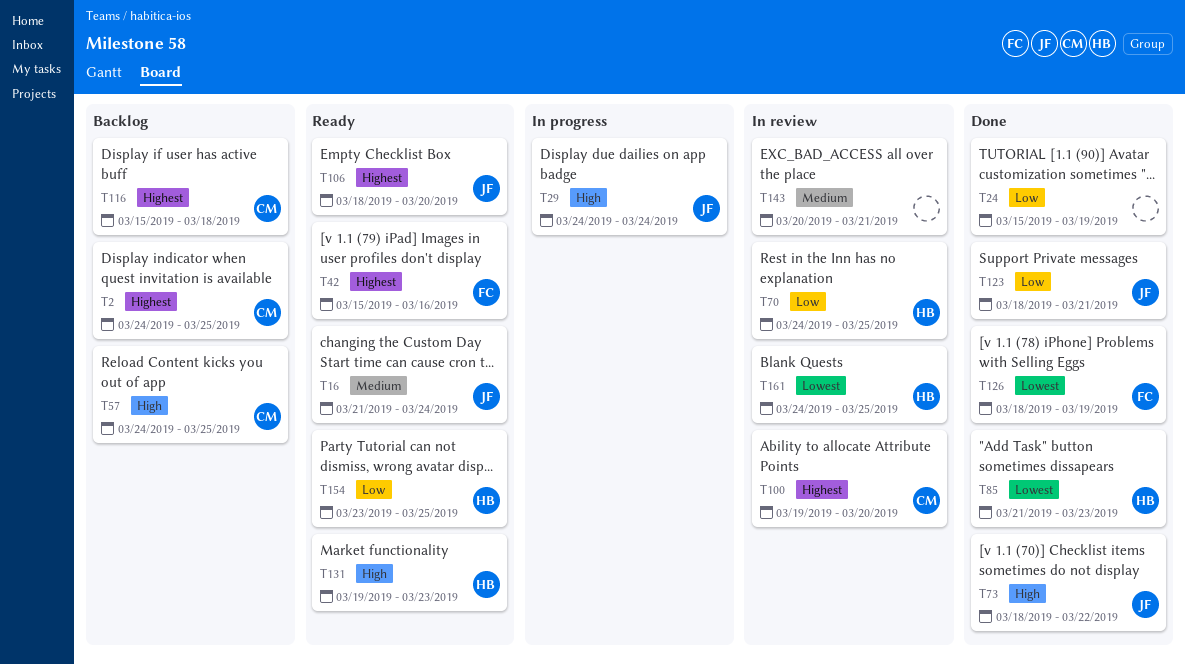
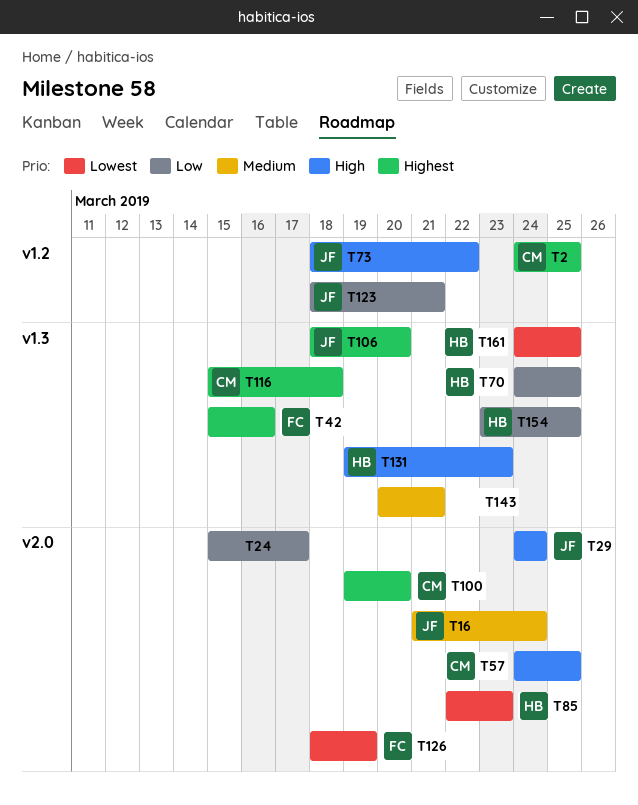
T24, due: Mar 19 -> Mar 17
T85, start: Mar 21 -> Mar 22

